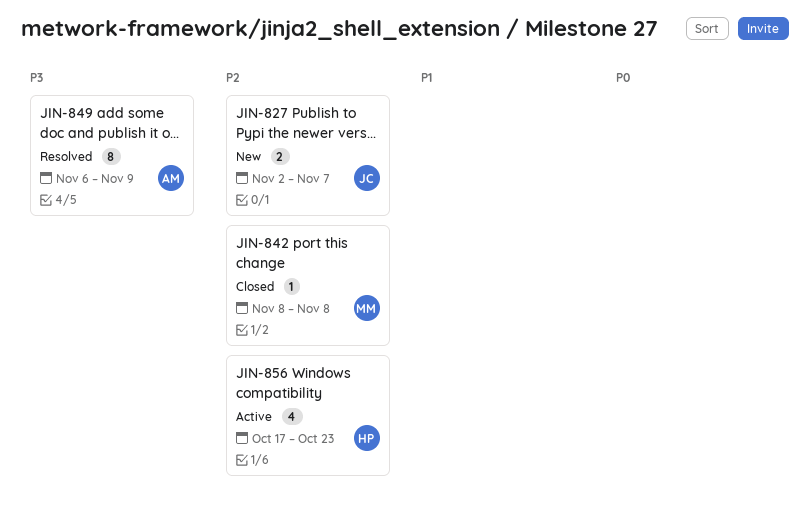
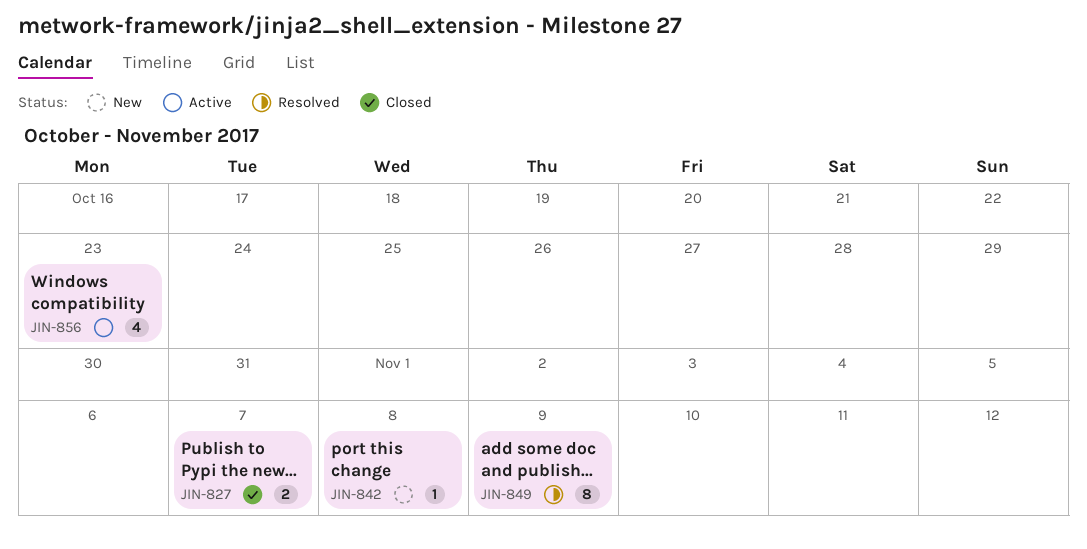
JIN-827, status: New -> Closed
JIN-842, status: Closed -> New

